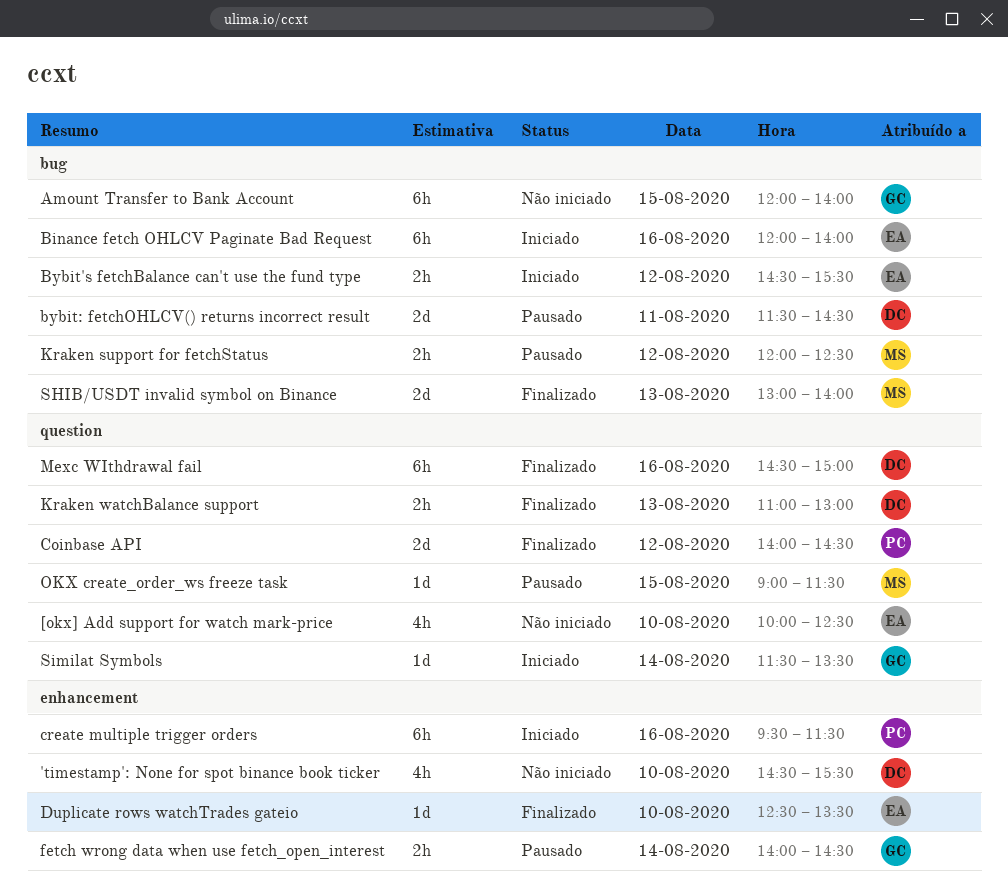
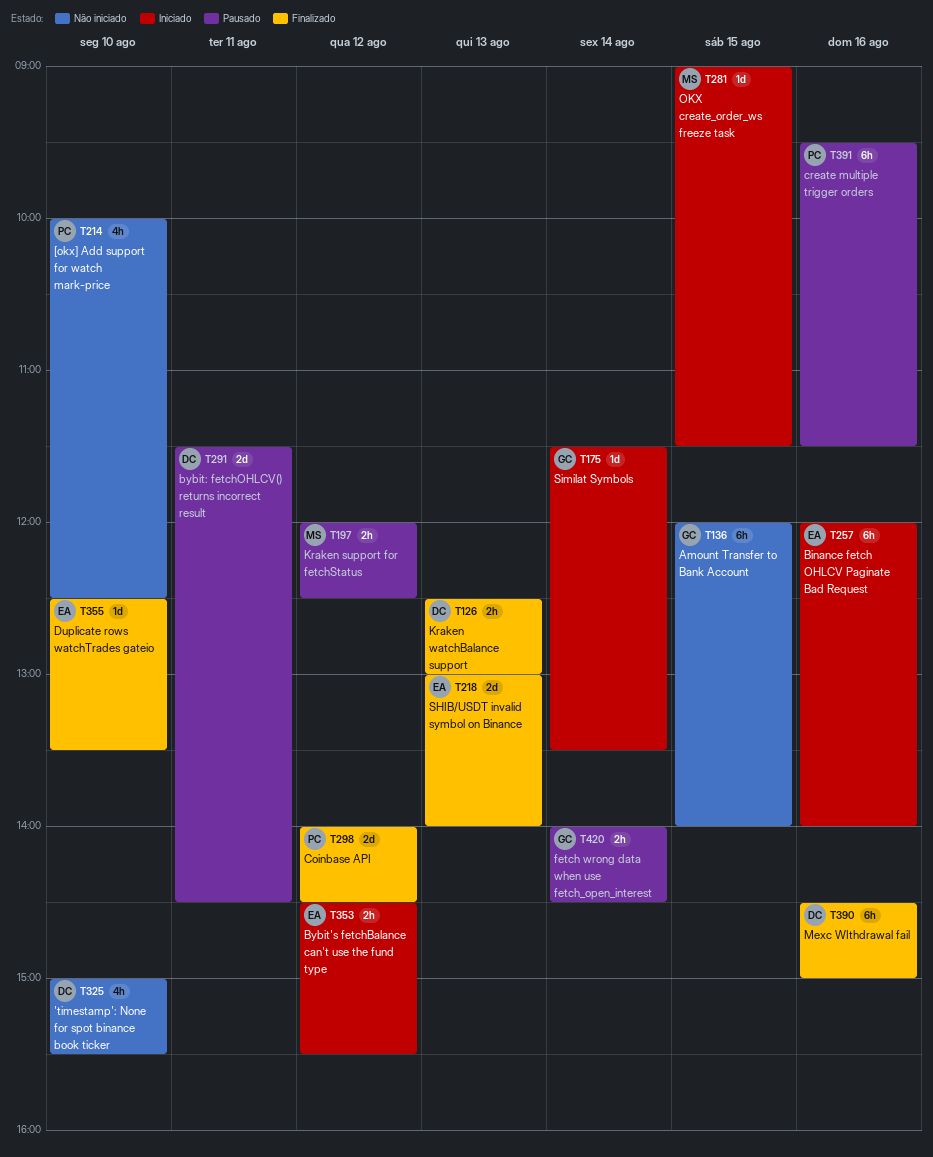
'timestamp': None for spot binance book ticker, begins: 14:30 -> 15:00
[okx] Add support for watch mark-price, owner: EA -> PC
create multiple trigger orders, status: Iniciado -> Pausado
Kraken watchBalance support, begins: 11:00 -> 12:30
OKX create_order_ws freeze task, status: Pausado -> Iniciado
SHIB/USDT invalid symbol on Binance, owner: MS -> EA

